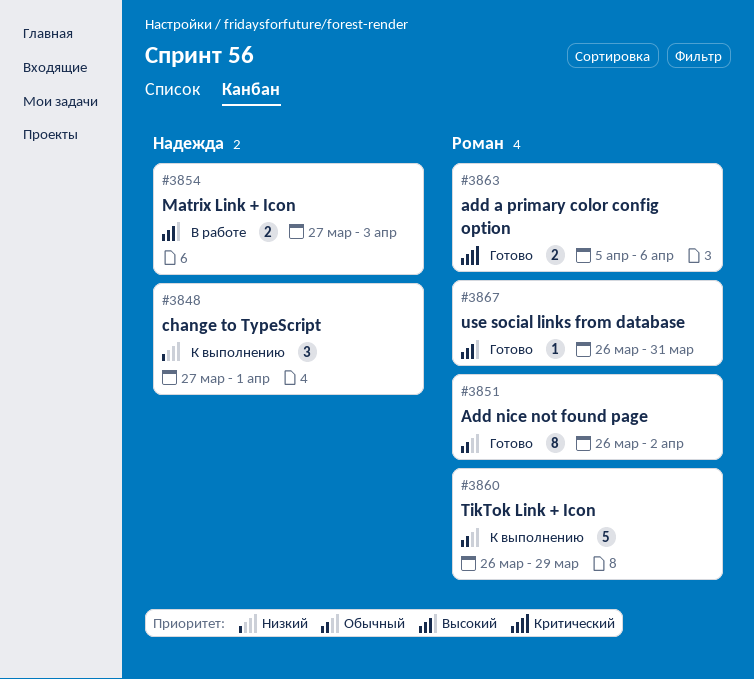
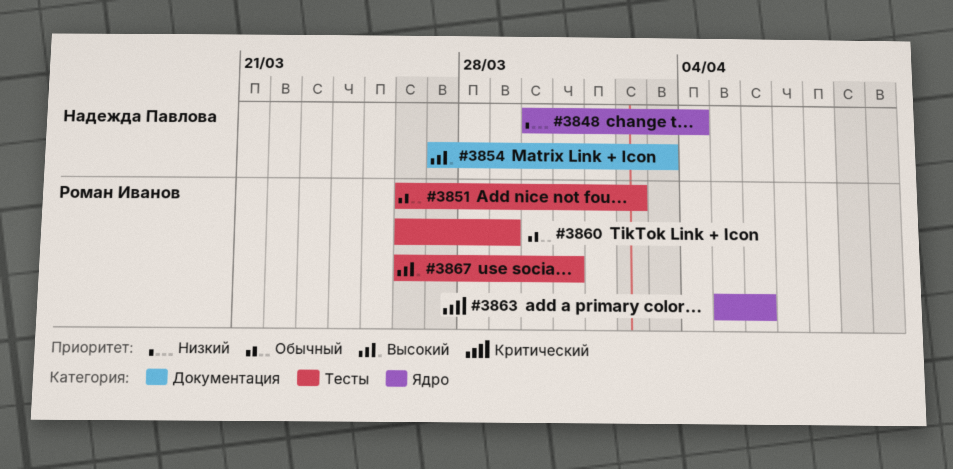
#3848, start: Mar 27 -> Mar 30
#3848, due: Apr 1 -> Apr 4

